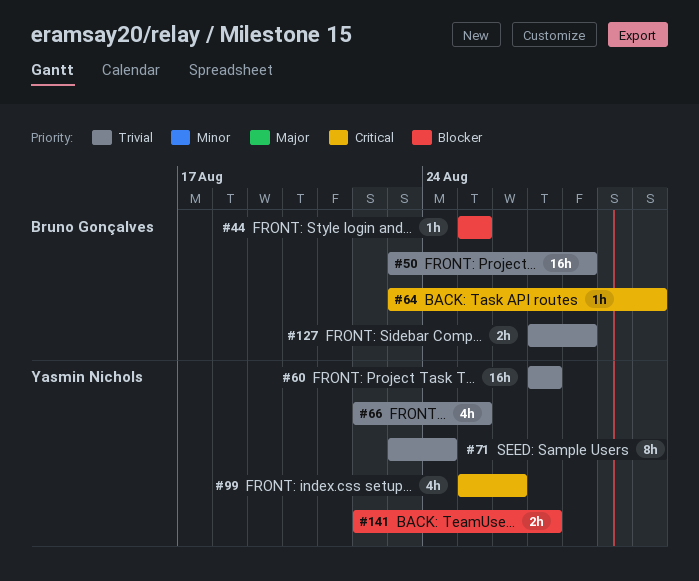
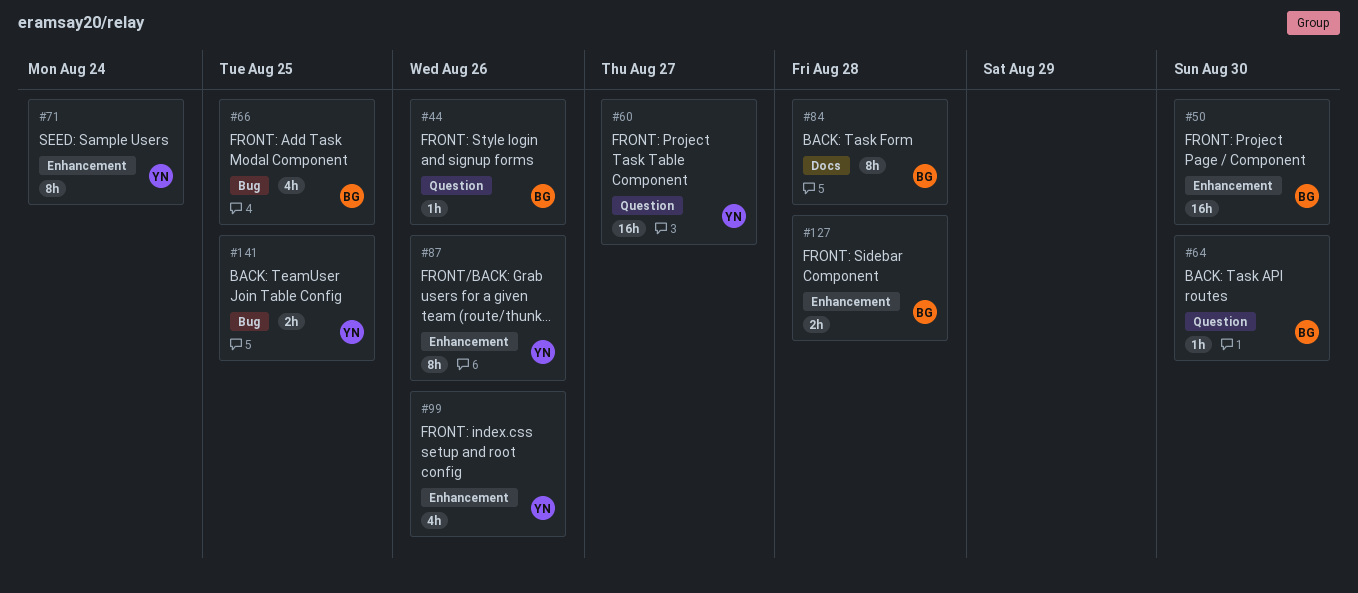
#44, due: Aug 25 -> Aug 26
#50, due: Aug 28 -> Aug 30
#66, owner: Yasmin Nichols -> Bruno Gonçalves
#84: none -> present
#87: none -> present
#141, due: Aug 27 -> Aug 25

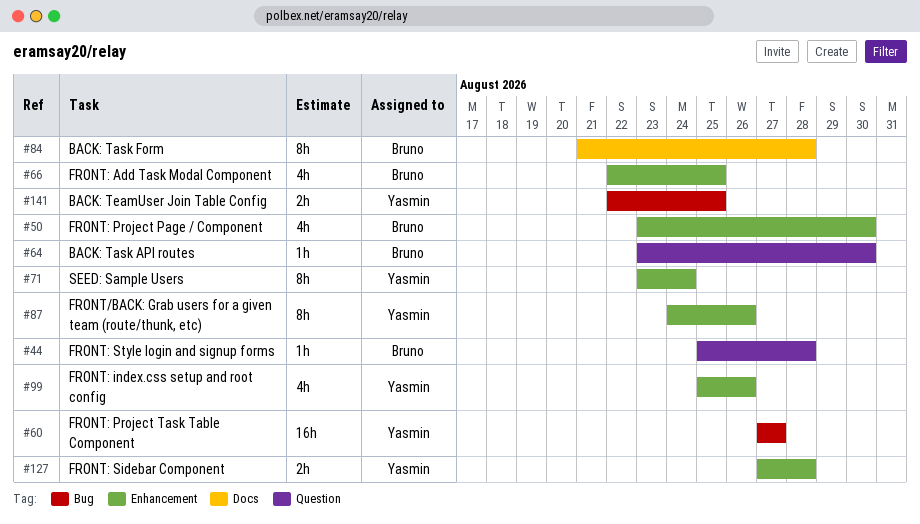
#44, due: Aug 26 -> Aug 28
#50, estimate: 16h -> 4h
#60, label: Question -> Bug
#66, label: Bug -> Enhancement
#127, owner: Bruno -> Yasmin

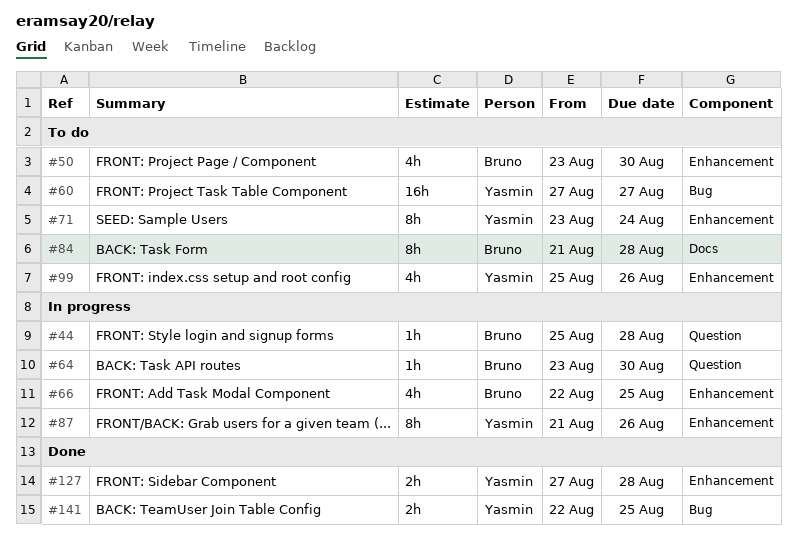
#87, start: Aug 24 -> Aug 21

